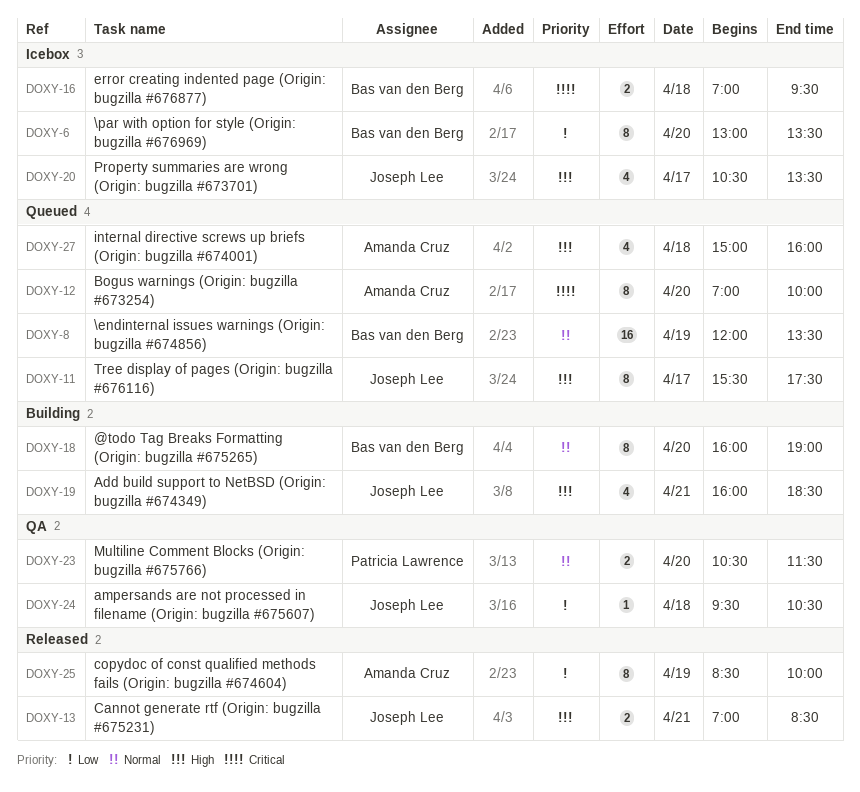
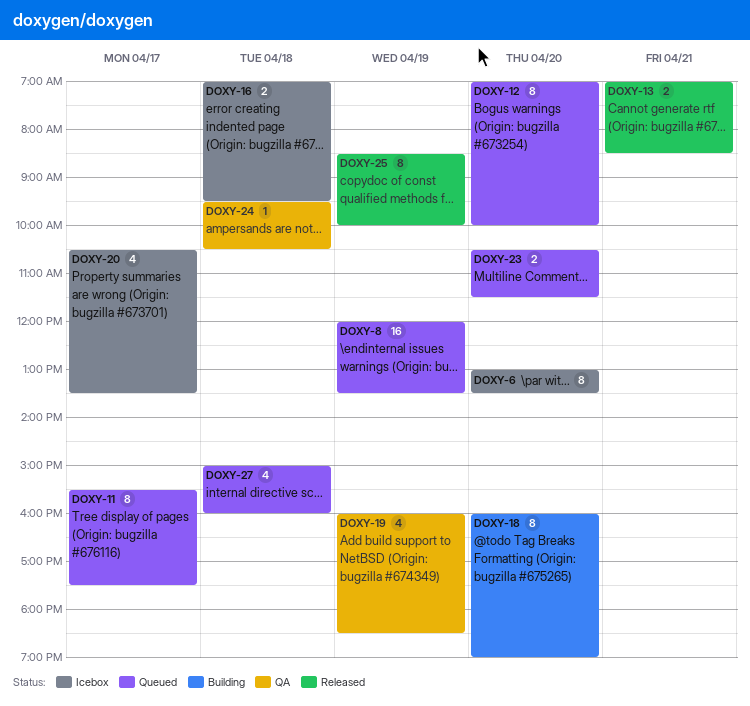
DOXY-19, status: Building -> QA
DOXY-19, day: Apr 21 -> Apr 19
DOXY-23, status: QA -> Queued

